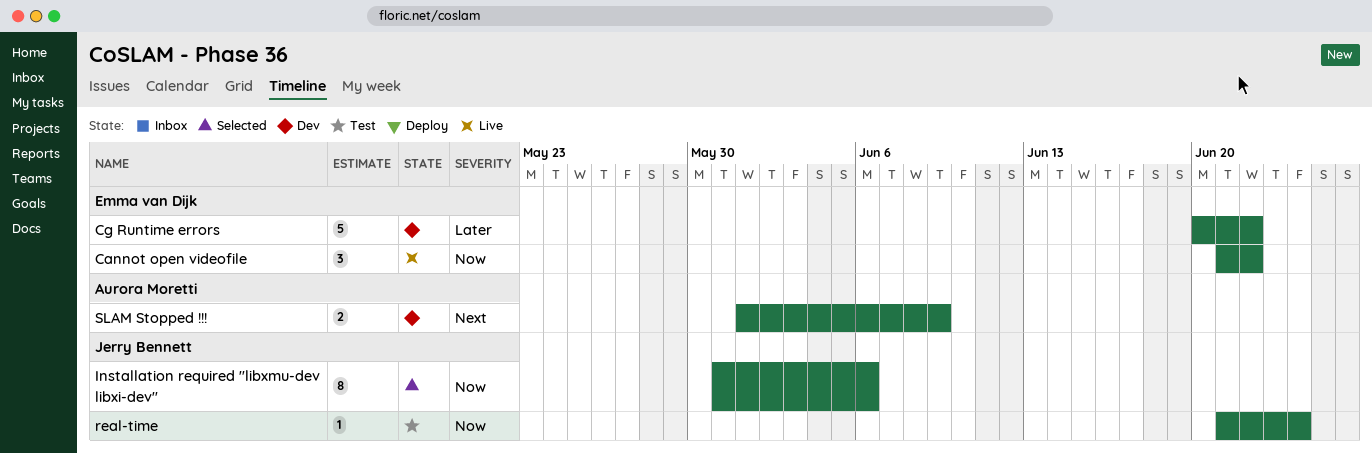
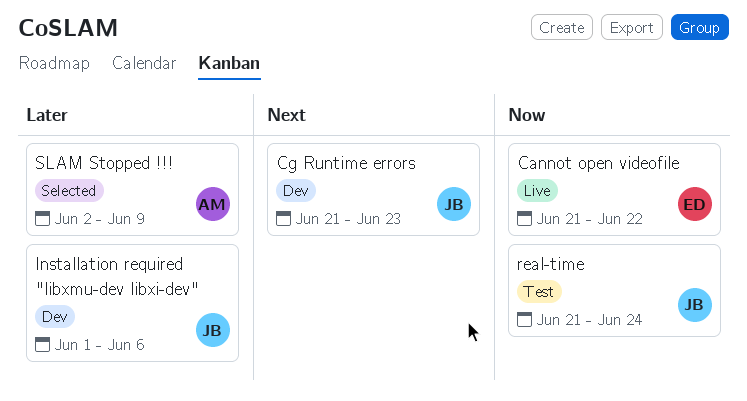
Cg Runtime errors, owner: Emma van Dijk -> Jerry Bennett
Cg Runtime errors, priority: Later -> Next
Cg Runtime errors, start: Jun 20 -> Jun 21
Cg Runtime errors, due: Jun 22 -> Jun 23
Installation required "libxmu-dev libxi-dev", status: Selected -> Dev
Installation required "libxmu-dev libxi-dev", priority: Now -> Later
Installation required "libxmu-dev libxi-dev", start: May 31 -> Jun 1
SLAM Stopped !!!, status: Dev -> Selected
SLAM Stopped !!!, priority: Next -> Later
SLAM Stopped !!!, start: Jun 1 -> Jun 2

